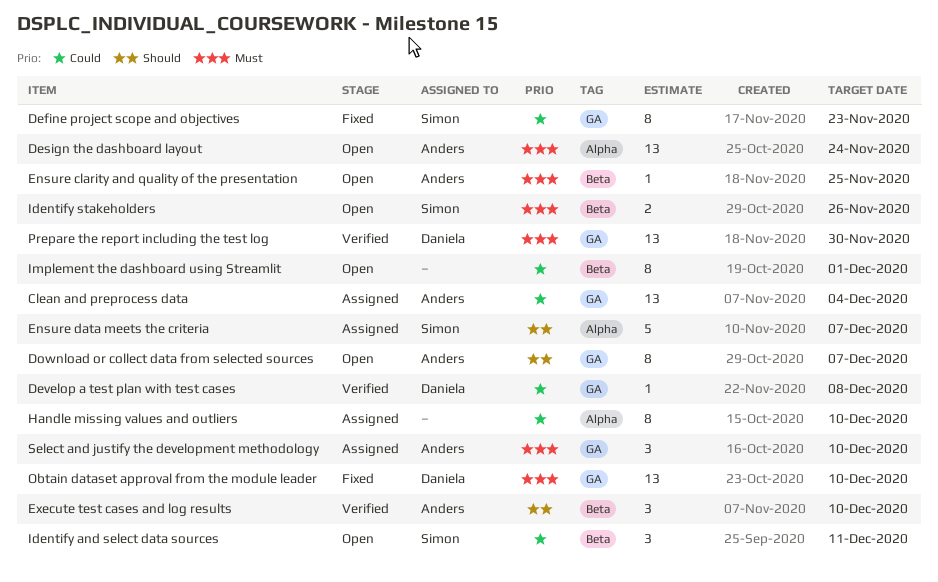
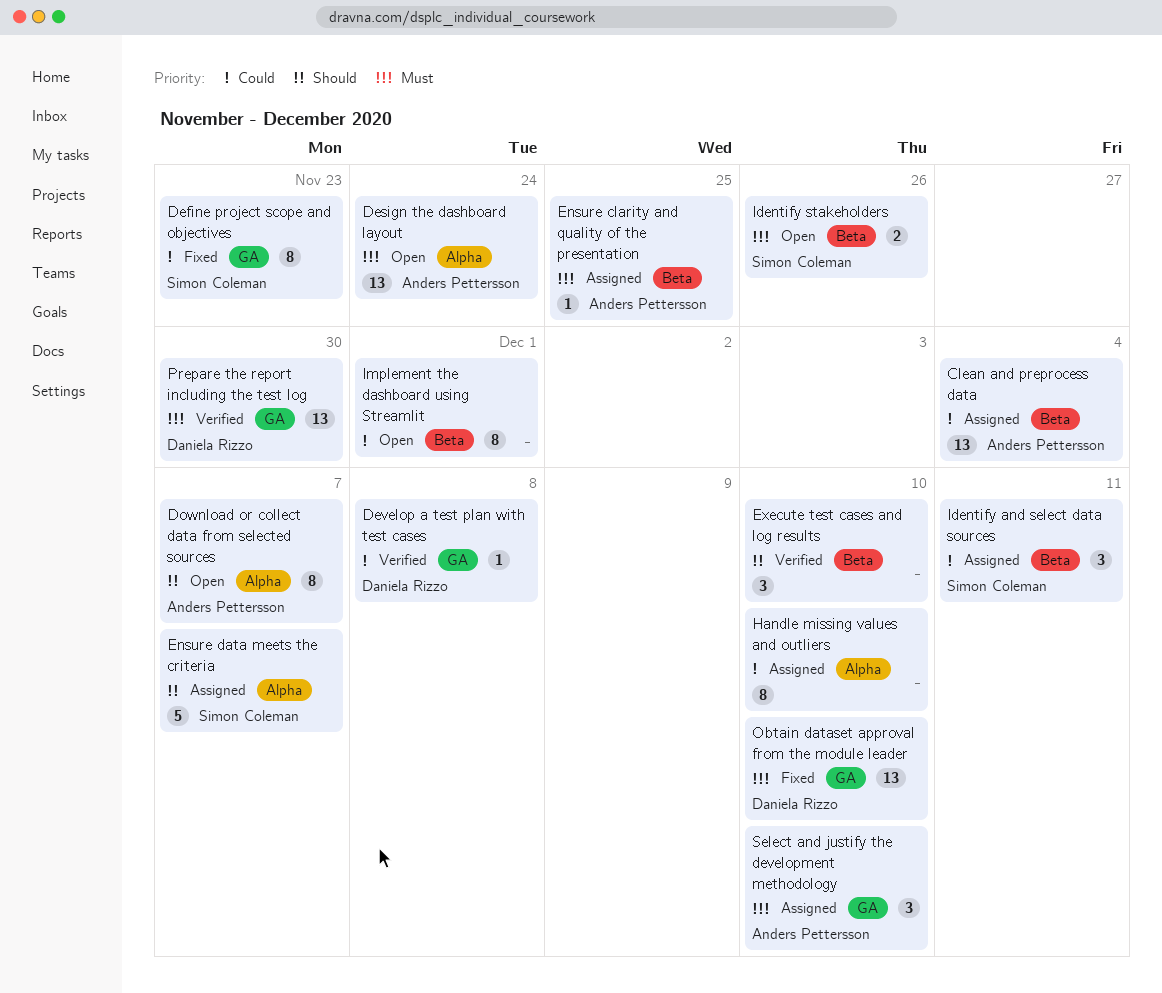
Clean and preprocess data, label: GA -> Beta
Download or collect data from selected sources, label: GA -> Alpha
Ensure clarity and quality of the presentation, status: Open -> Assigned
Execute test cases and log results, owner: Anders Pettersson -> none
Identify and select data sources, status: Open -> Assigned

